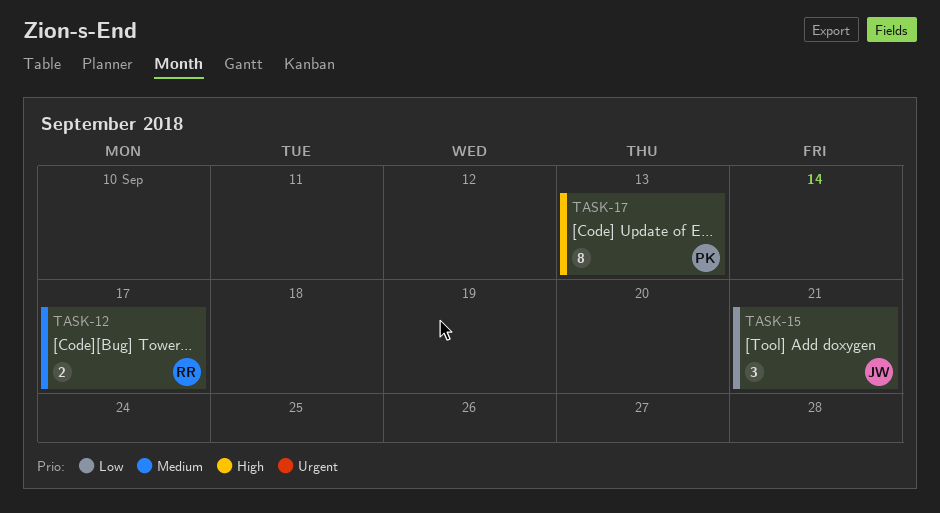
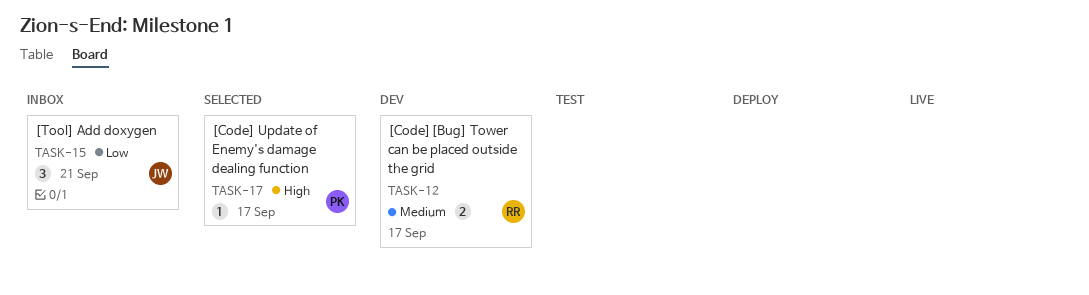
TASK-17, estimate: 8 -> 1
TASK-17, due: Sep 13 -> Sep 17

